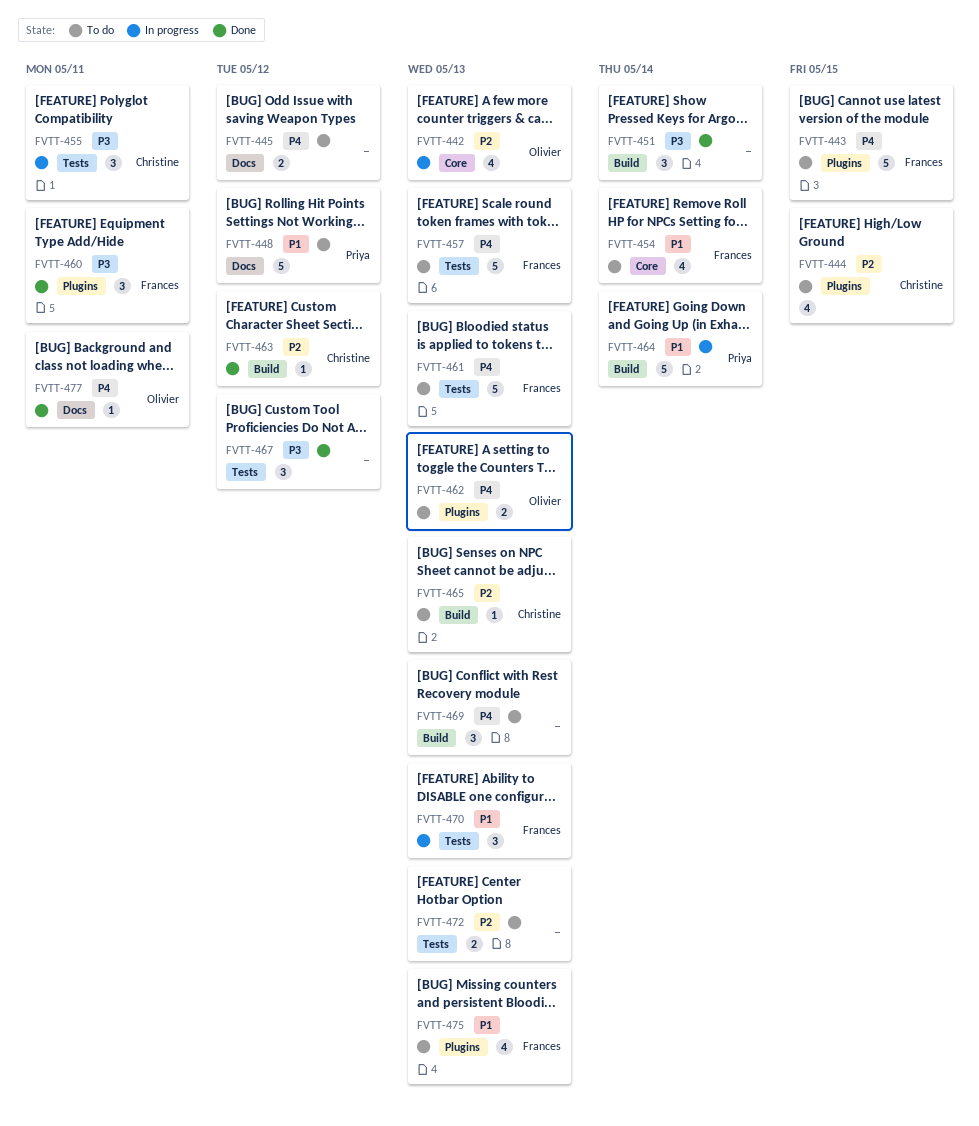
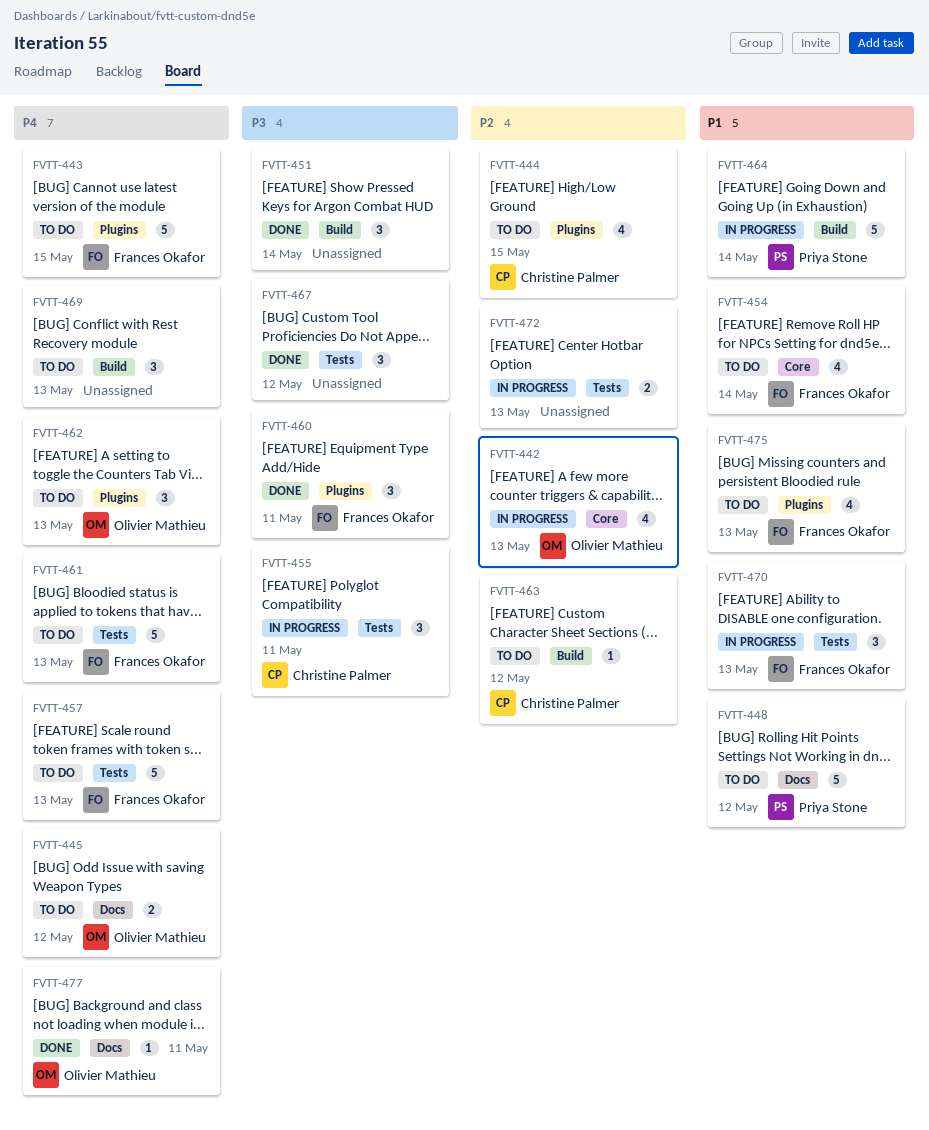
FVTT-445, owner: none -> Olivier Mathieu
FVTT-462, estimate: 2 -> 3
FVTT-463, status: Done -> To do
FVTT-465: present -> none
FVTT-472, status: To do -> In progress

